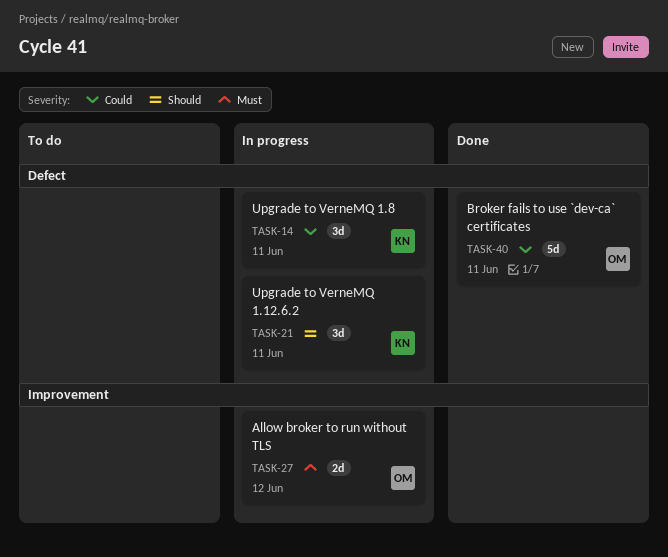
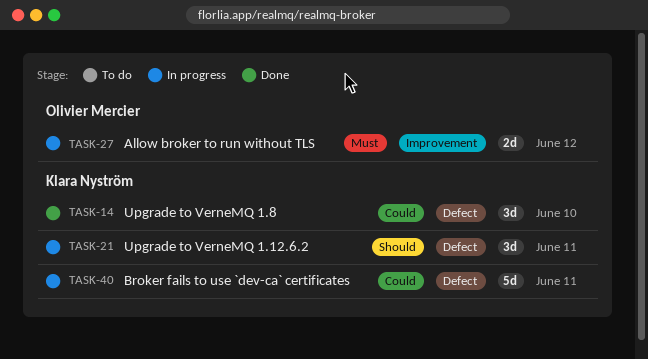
TASK-14, status: In progress -> Done
TASK-14, due: Jun 11 -> Jun 10
TASK-40, status: Done -> In progress
TASK-40, owner: Olivier Mercier -> Klara Nyström

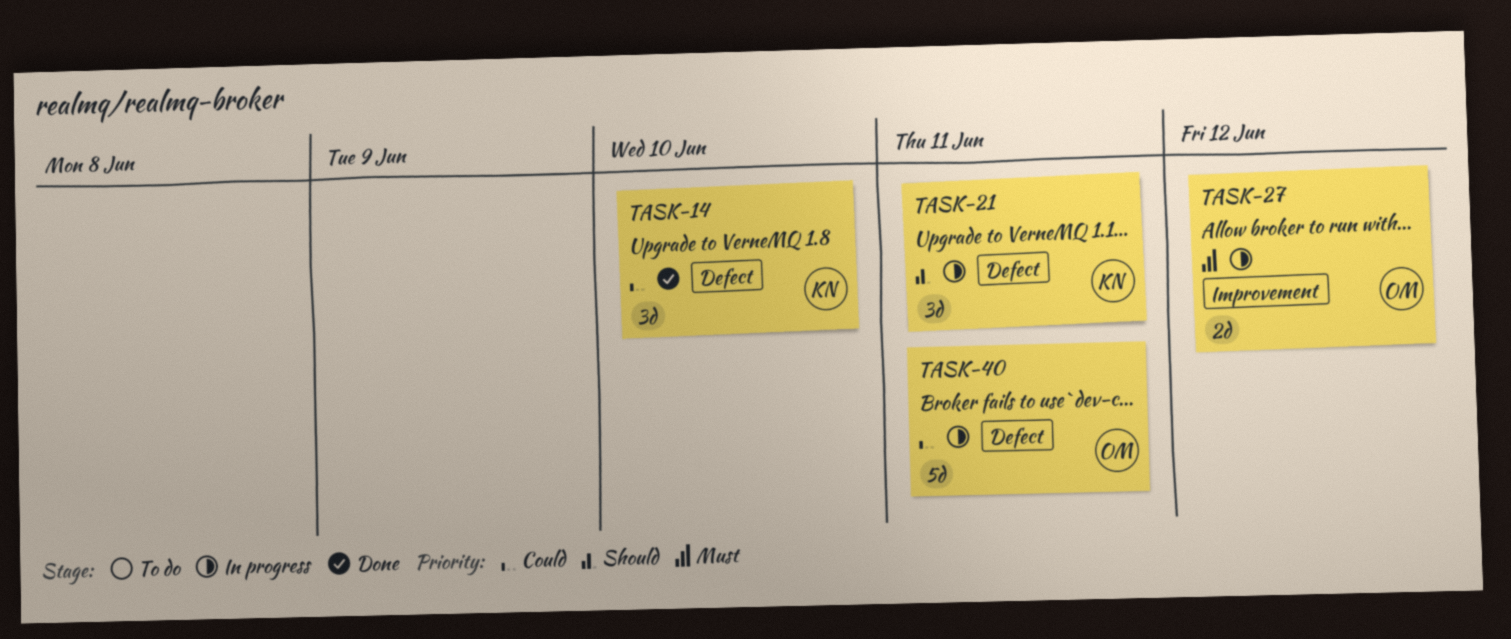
TASK-40, owner: Klara Nyström -> Olivier Mercier

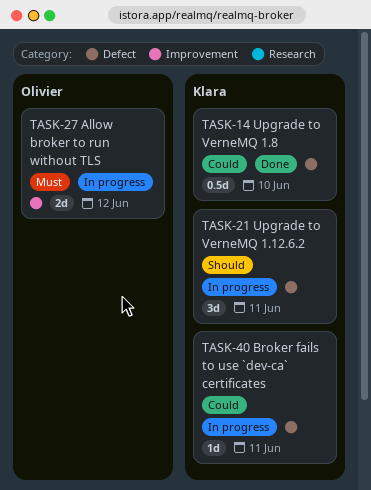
TASK-14, estimate: 3d -> 0.5d
TASK-40, owner: Olivier -> Klara
TASK-40, estimate: 5d -> 1d

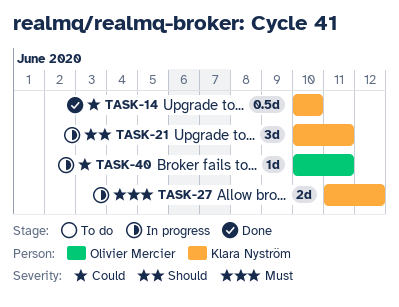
TASK-27, owner: Olivier Mercier -> Klara Nyström
TASK-40, owner: Klara Nyström -> Olivier Mercier

